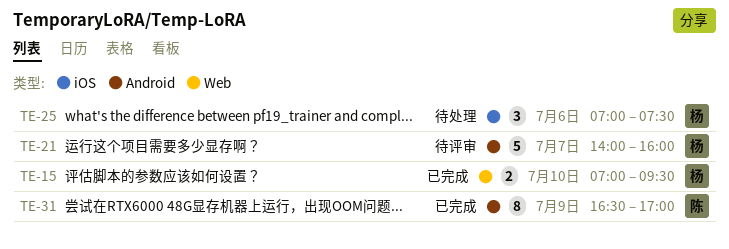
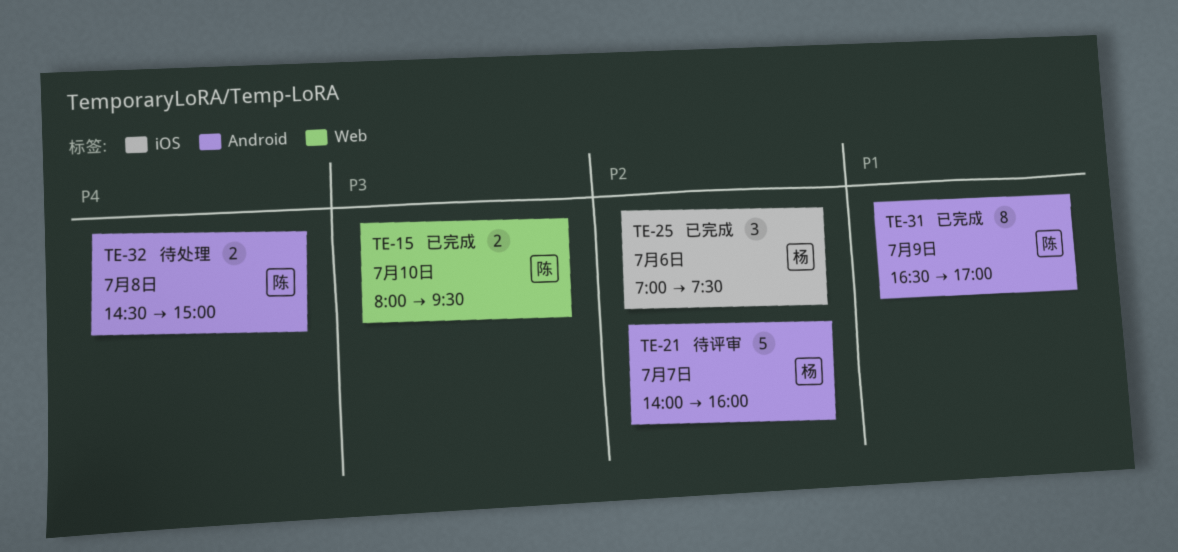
TE-15, owner: 杨 -> 陈
TE-15, begins: 07:00 -> 08:00
TE-25, status: 待处理 -> 已完成
TE-32: none -> present

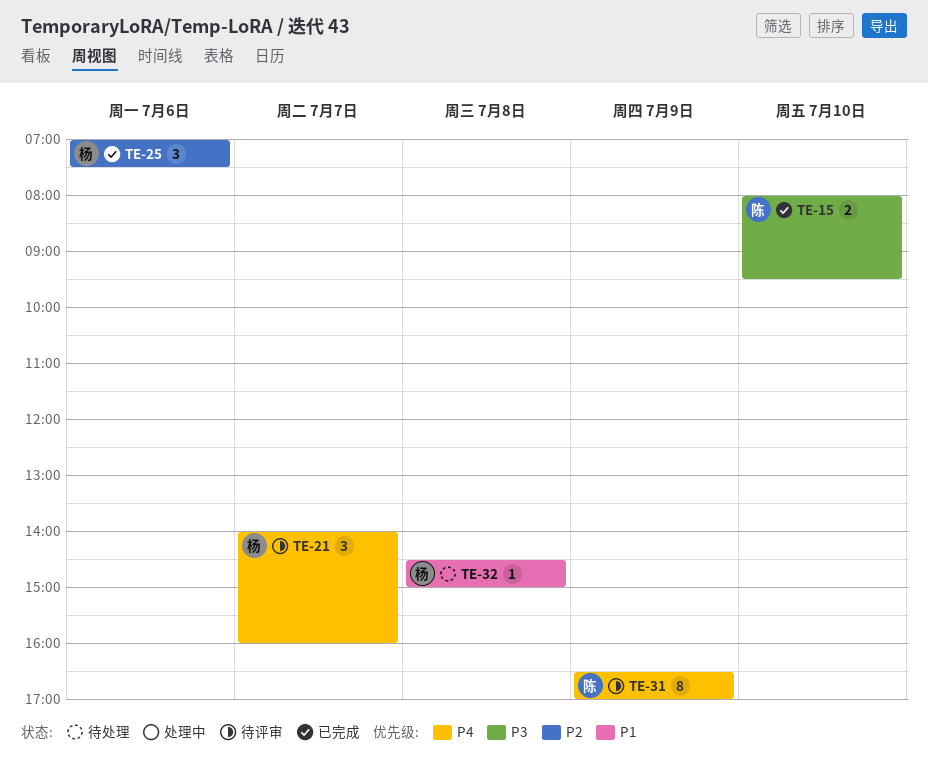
TE-21, priority: P2 -> P4
TE-21, estimate: 5 -> 3
TE-31, status: 已完成 -> 待评审
TE-31, priority: P1 -> P4
TE-32, owner: 陈 -> 杨
TE-32, priority: P4 -> P1
TE-32, estimate: 2 -> 1

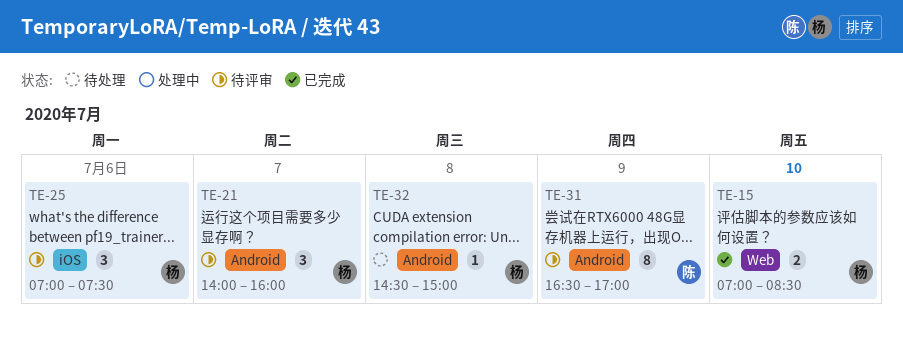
TE-15, owner: 陈 -> 杨
TE-15, begins: 08:00 -> 07:00
TE-15, ends: 09:30 -> 08:30
TE-25, status: 已完成 -> 待评审

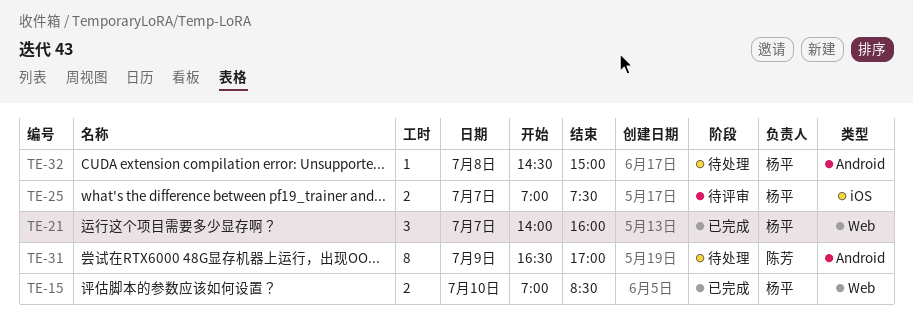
TE-21, status: 待评审 -> 已完成
TE-21, label: Android -> Web
TE-25, estimate: 3 -> 2
TE-25, day: Jul 6 -> Jul 7
TE-31, status: 待评审 -> 待处理

